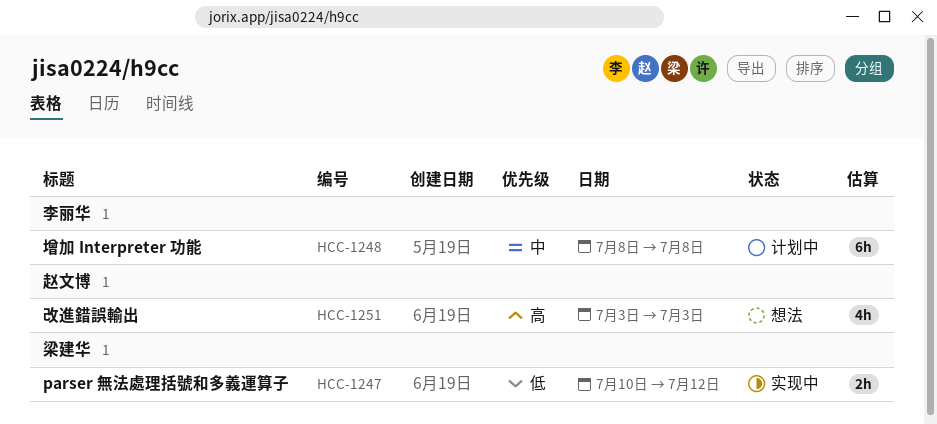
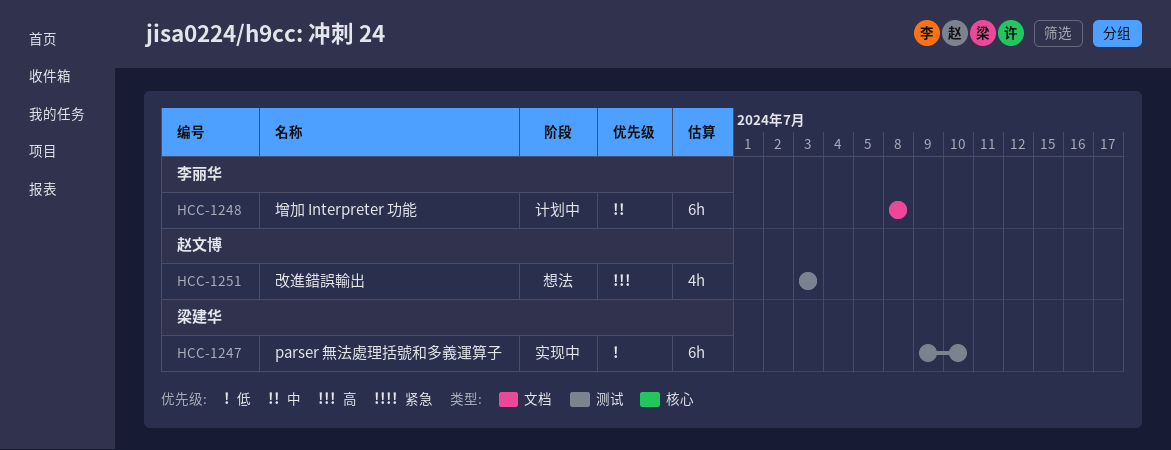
HCC-1247, estimate: 2h -> 6h
HCC-1247, start: Jul 10 -> Jul 9
HCC-1247, due: Jul 12 -> Jul 10

